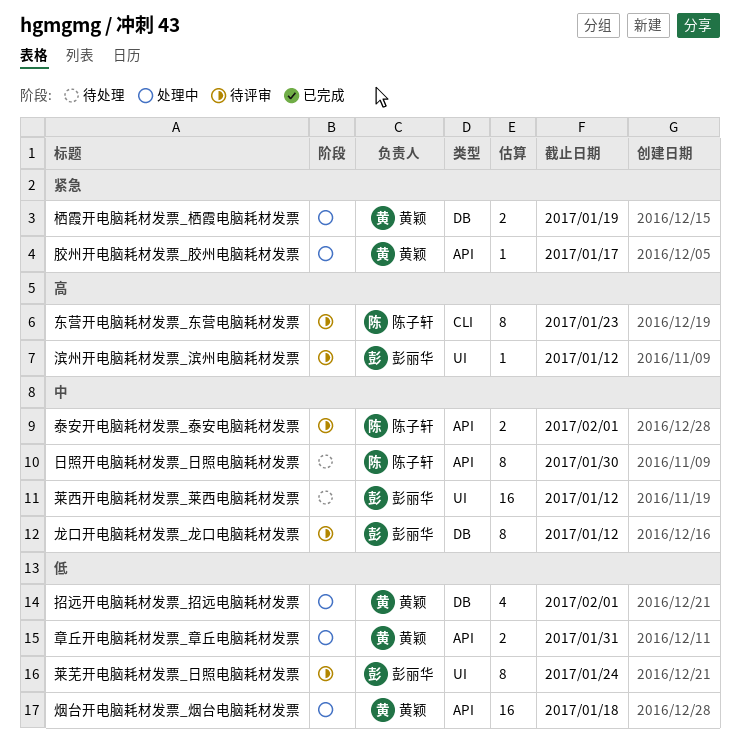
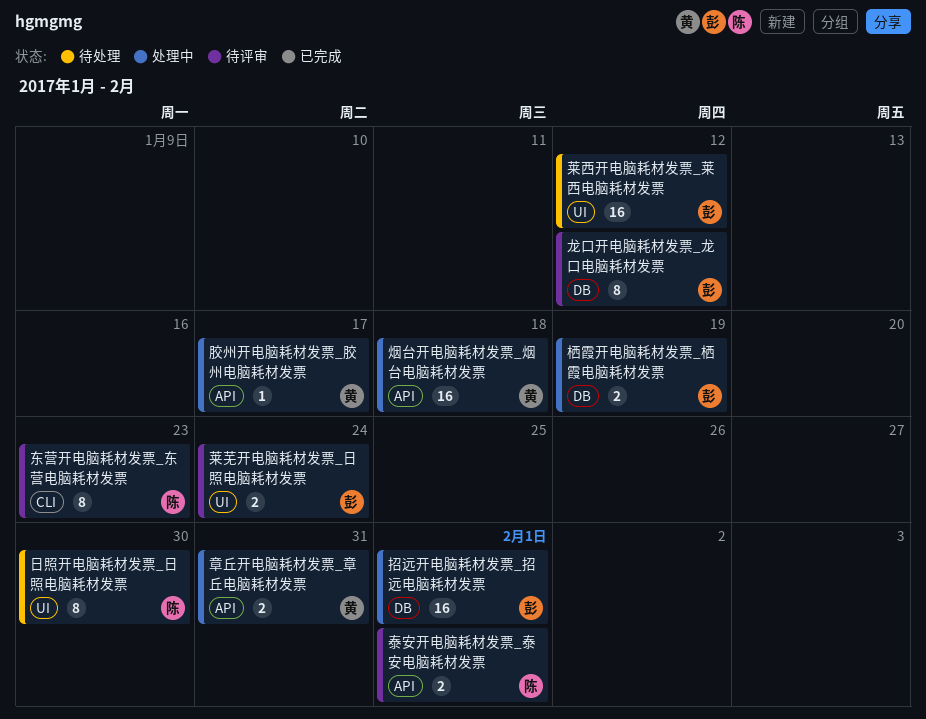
招远开电脑耗材发票_招远电脑耗材发票, owner: 黄颖 -> 彭丽华
招远开电脑耗材发票_招远电脑耗材发票, estimate: 4 -> 16
日照开电脑耗材发票_日照电脑耗材发票, label: API -> UI
栖霞开电脑耗材发票_栖霞电脑耗材发票, owner: 黄颖 -> 彭丽华
滨州开电脑耗材发票_滨州电脑耗材发票: present -> none
莱芜开电脑耗材发票_日照电脑耗材发票, estimate: 8 -> 2

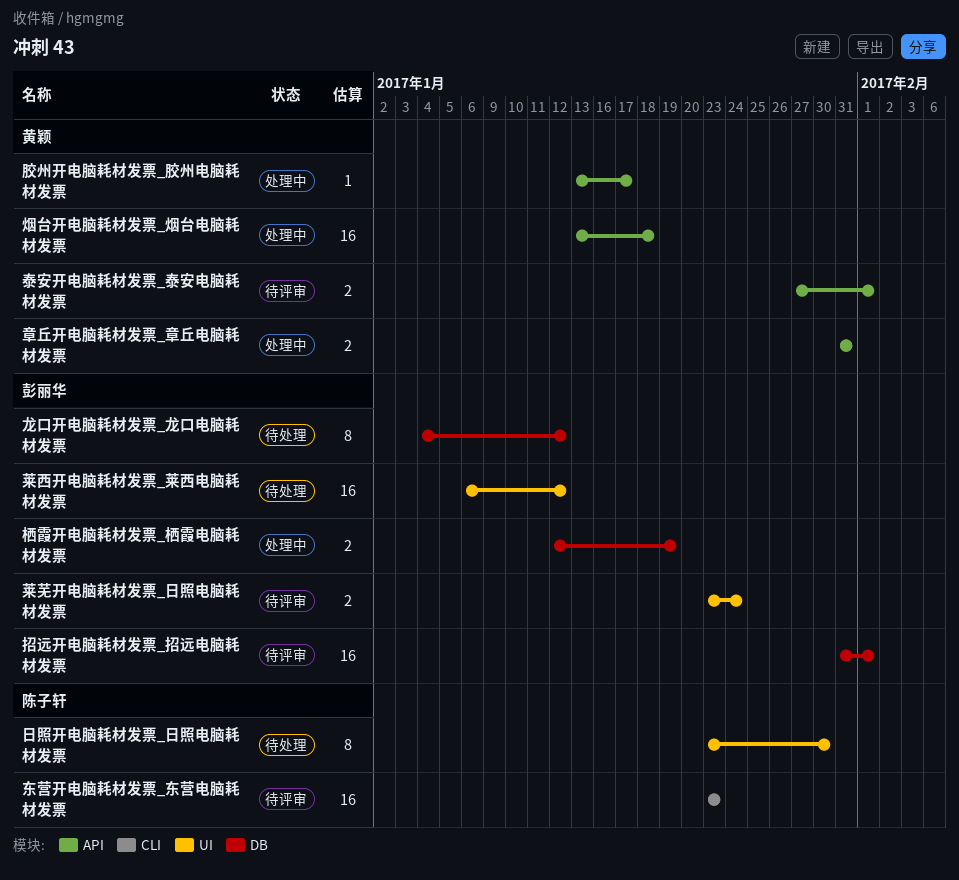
东营开电脑耗材发票_东营电脑耗材发票, estimate: 8 -> 16
招远开电脑耗材发票_招远电脑耗材发票, status: 处理中 -> 待评审
泰安开电脑耗材发票_泰安电脑耗材发票, owner: 陈子轩 -> 黄颖
龙口开电脑耗材发票_龙口电脑耗材发票, status: 待评审 -> 待处理

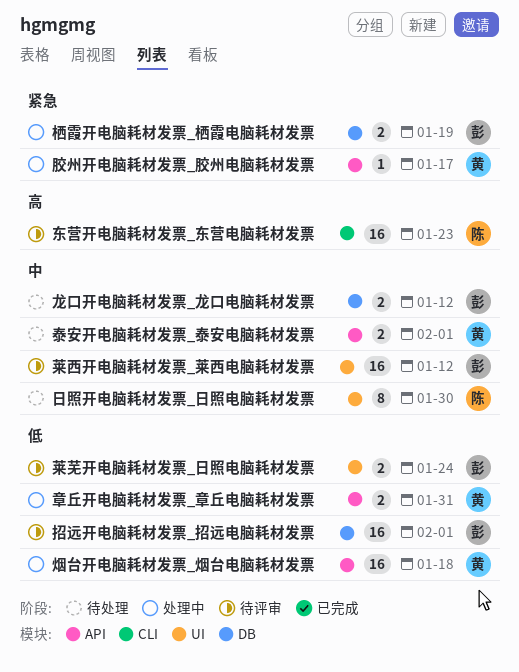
泰安开电脑耗材发票_泰安电脑耗材发票, status: 待评审 -> 待处理
莱西开电脑耗材发票_莱西电脑耗材发票, status: 待处理 -> 待评审
龙口开电脑耗材发票_龙口电脑耗材发票, estimate: 8 -> 2

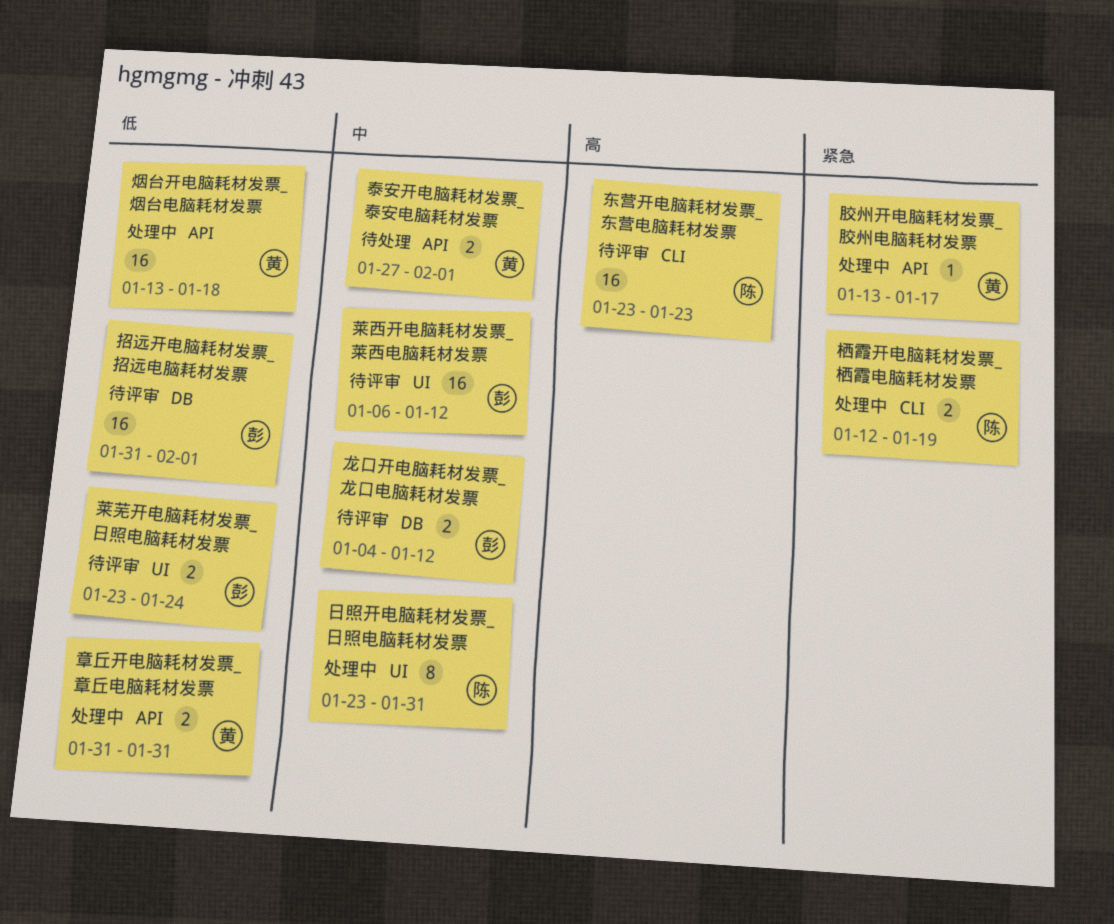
日照开电脑耗材发票_日照电脑耗材发票, status: 待处理 -> 处理中
日照开电脑耗材发票_日照电脑耗材发票, due: Jan 30 -> Jan 31
栖霞开电脑耗材发票_栖霞电脑耗材发票, owner: 彭 -> 陈
栖霞开电脑耗材发票_栖霞电脑耗材发票, label: DB -> CLI
龙口开电脑耗材发票_龙口电脑耗材发票, status: 待处理 -> 待评审

